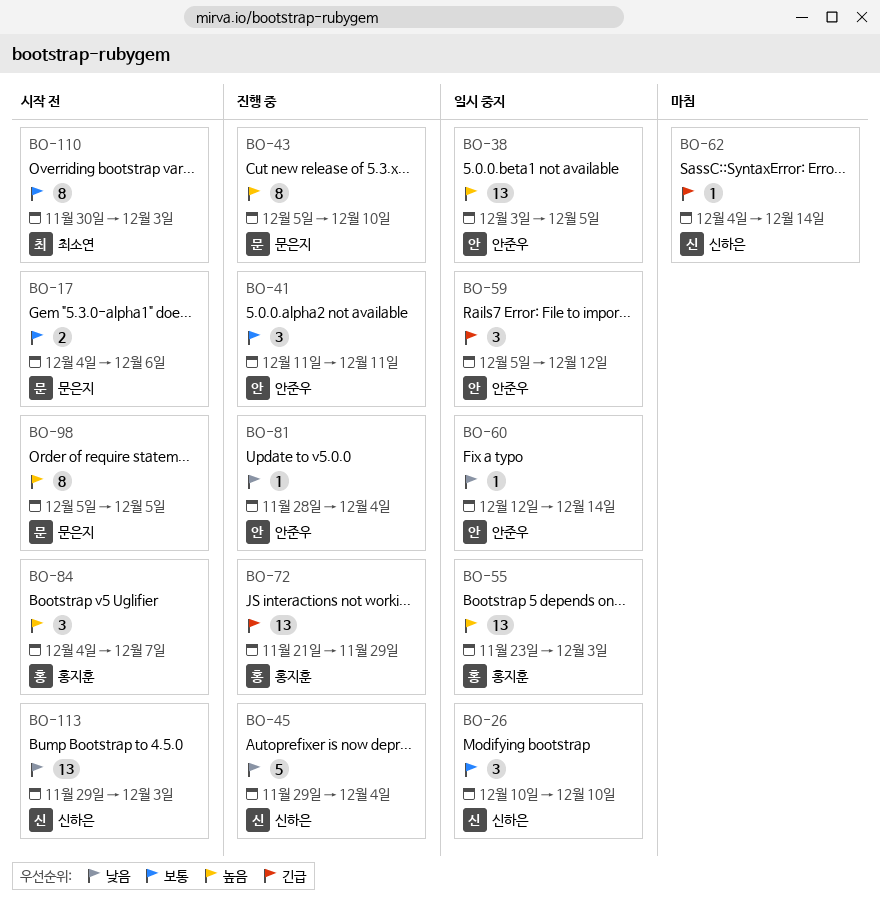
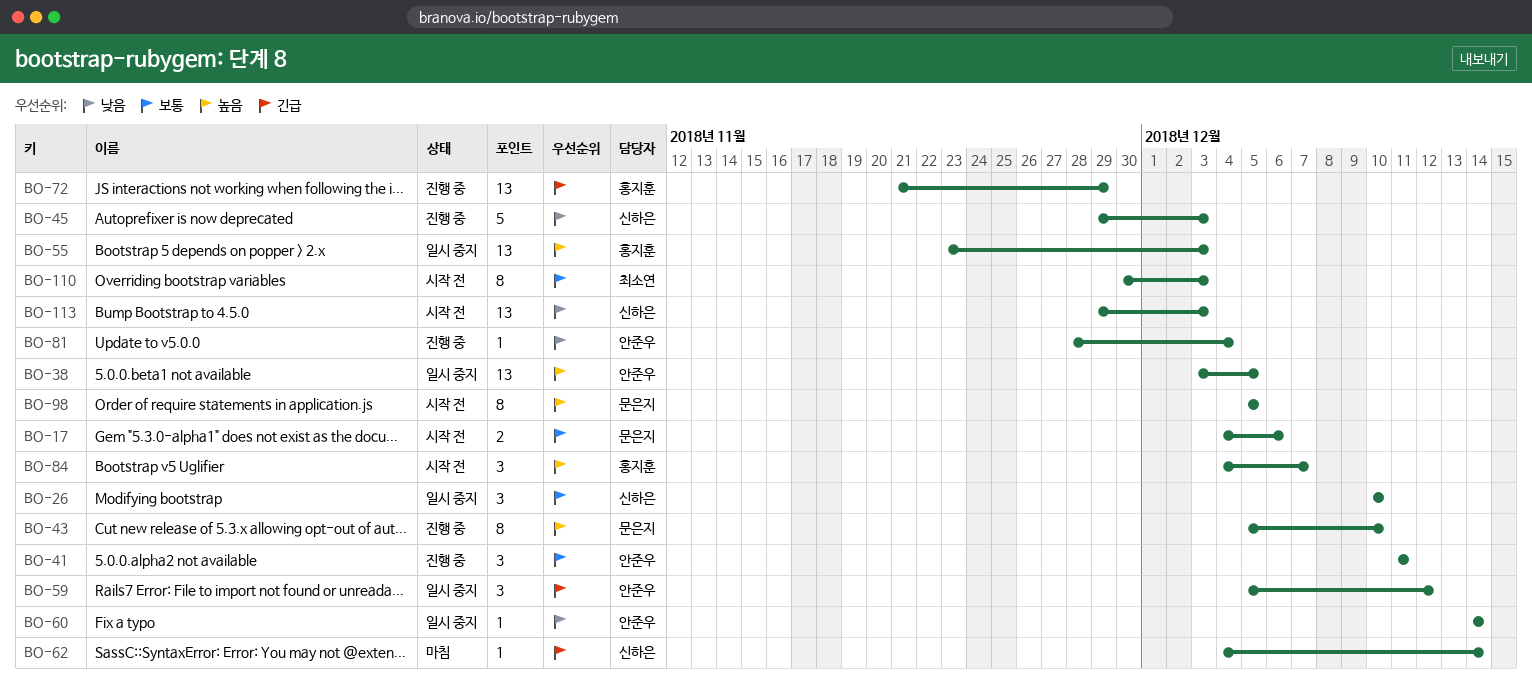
BO-45, due: Dec 4 -> Dec 3
BO-60, start: Dec 12 -> Dec 14

